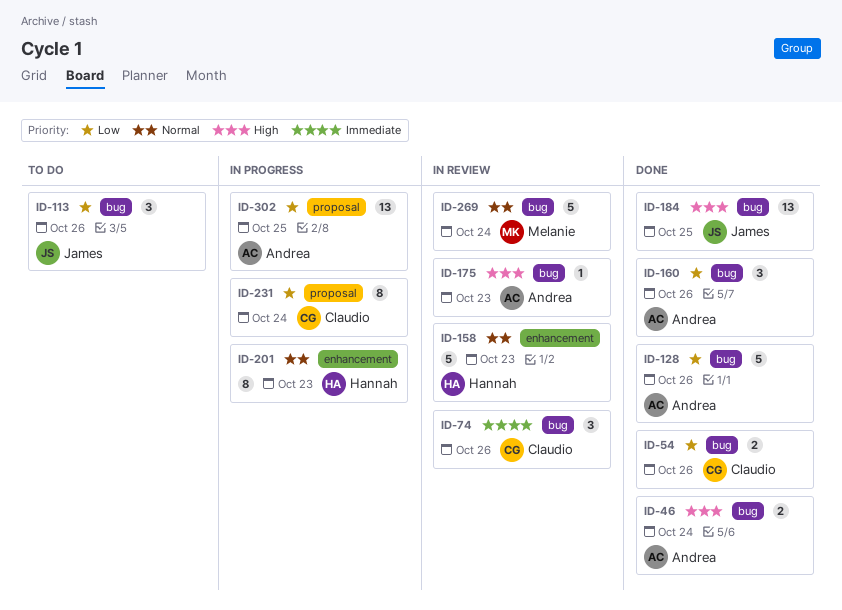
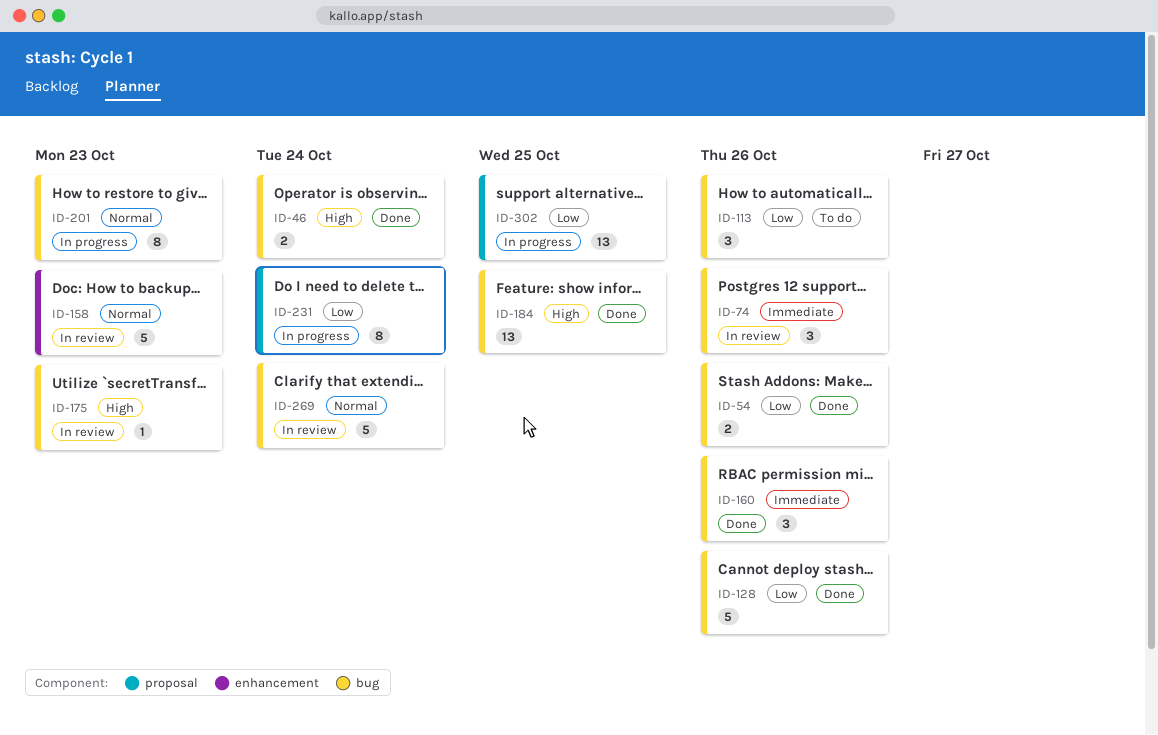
ID-160, priority: Low -> Immediate
ID-201, label: enhancement -> bug

